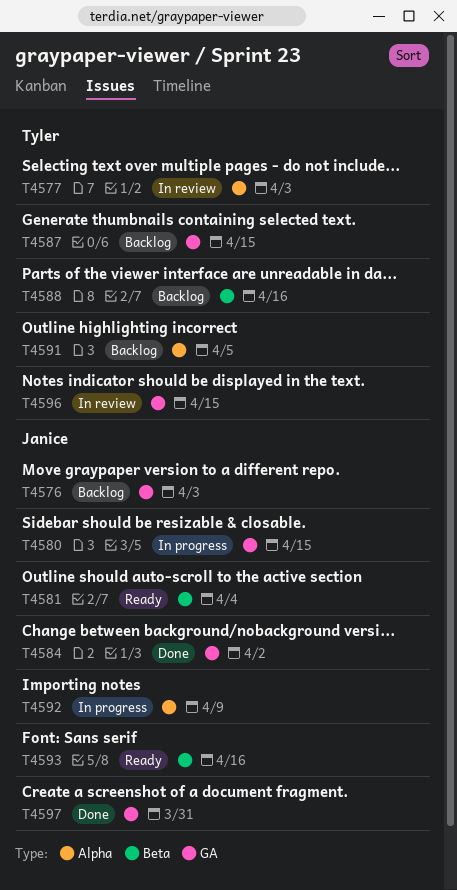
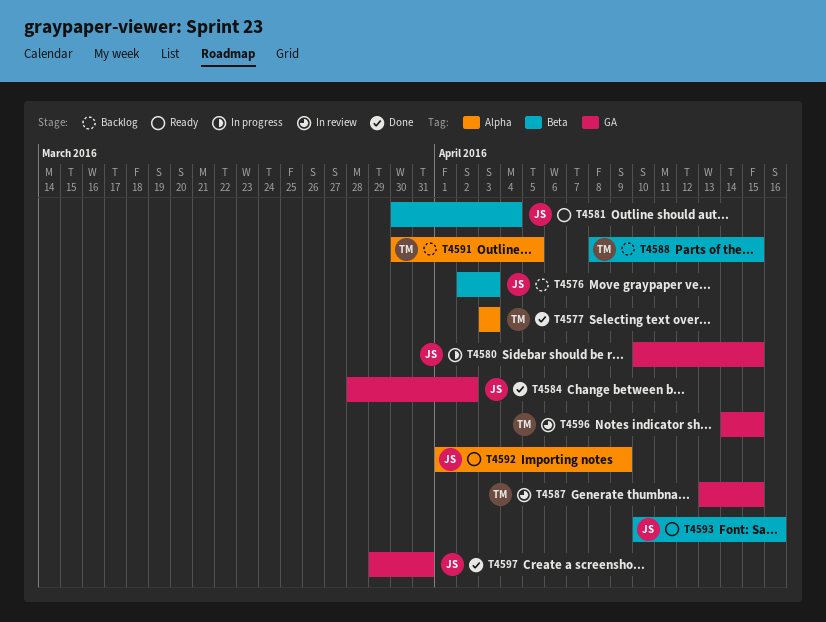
T4576, label: GA -> Beta
T4577, status: In review -> Done
T4587, status: Backlog -> In review
T4588, due: Apr 16 -> Apr 15
T4592, status: In progress -> Ready

